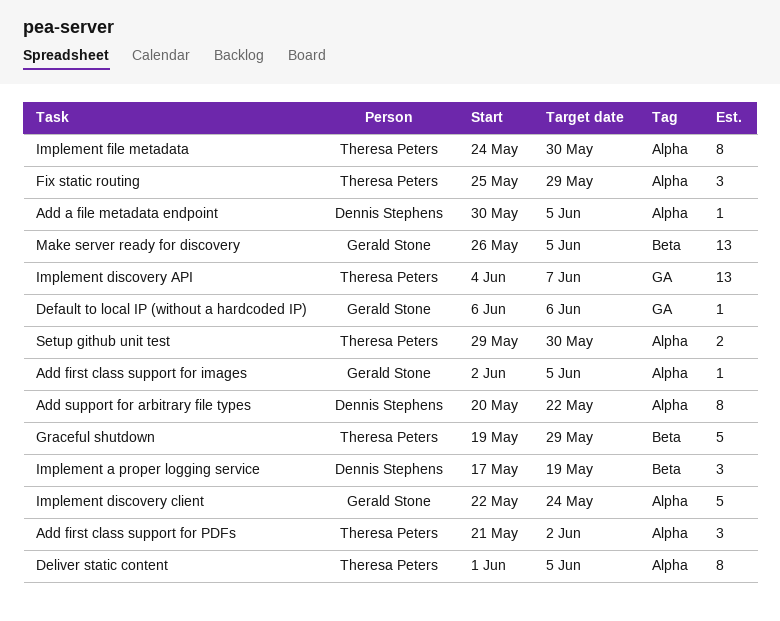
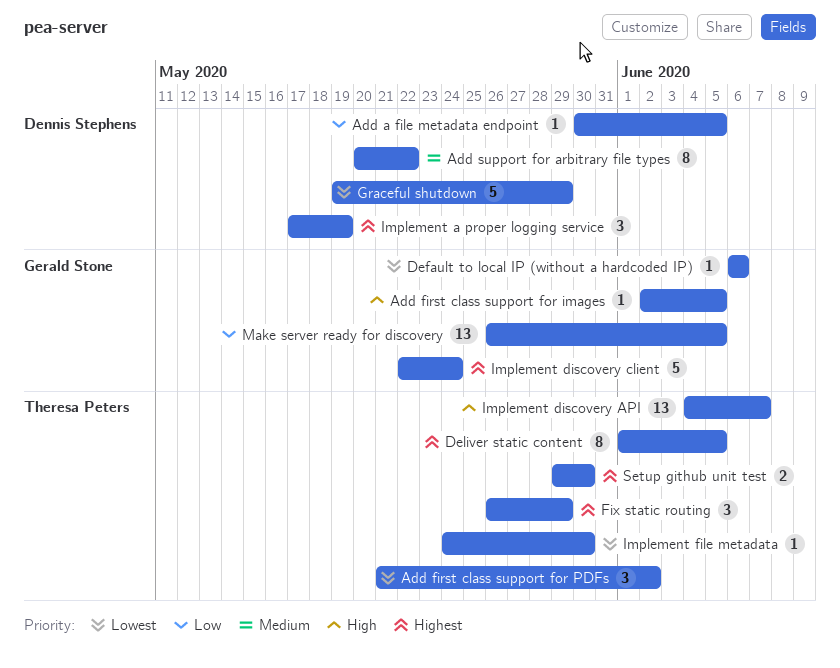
Fix static routing, start: May 25 -> May 26
Graceful shutdown, owner: Theresa Peters -> Dennis Stephens
Implement file metadata, estimate: 8 -> 1

